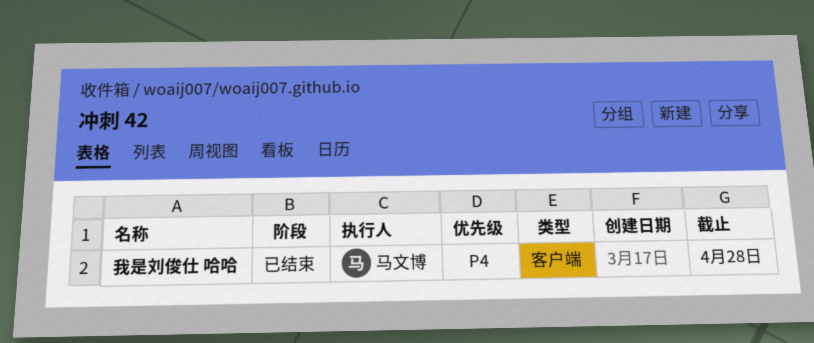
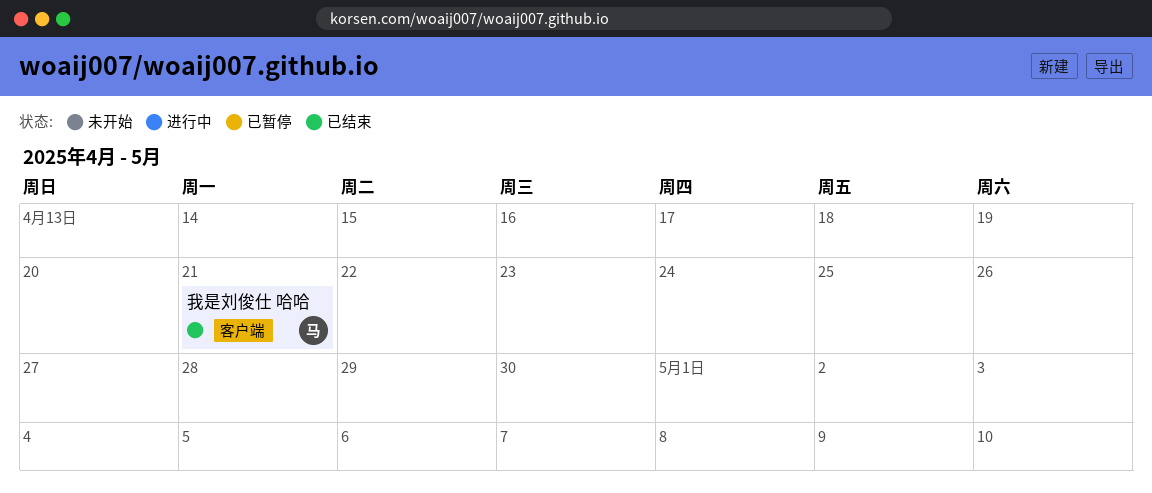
我是刘俊仕 哈哈, due: Apr 28 -> Apr 21

